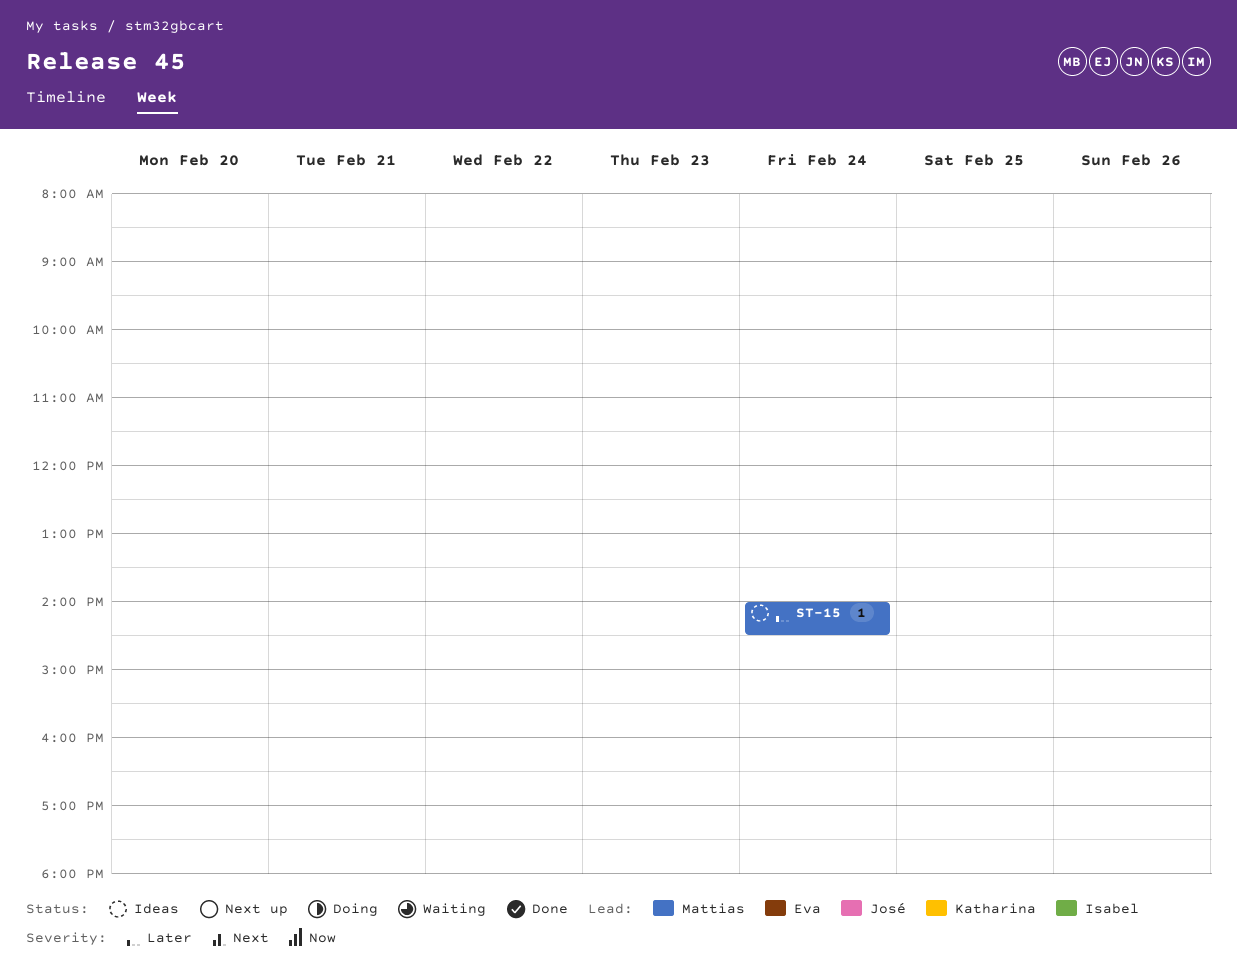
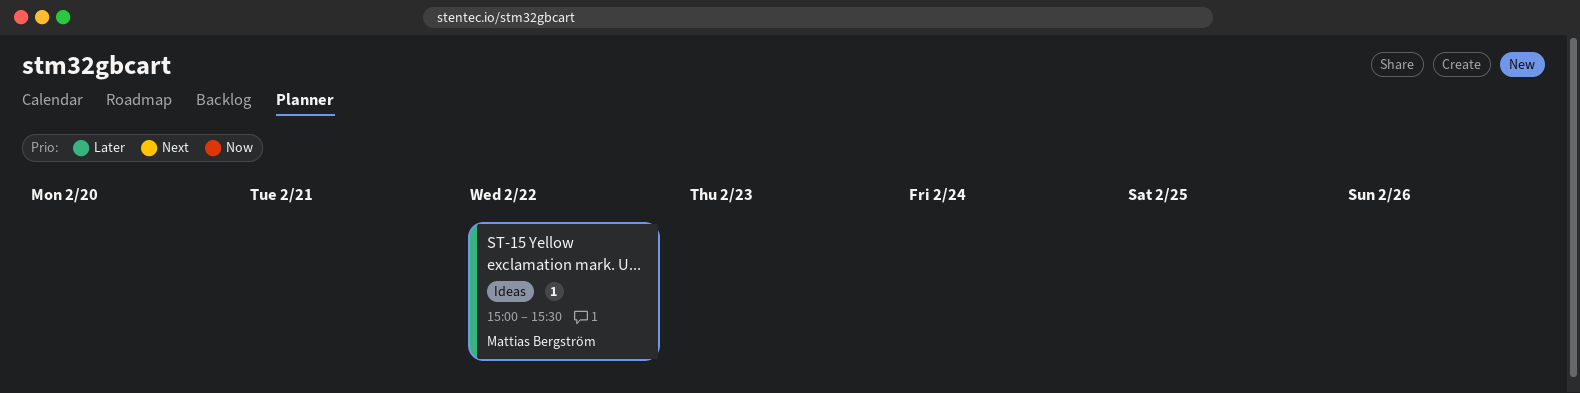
ST-15, day: Feb 24 -> Feb 22
ST-15, begins: 14:00 -> 15:00
ST-15, ends: 14:30 -> 15:30

